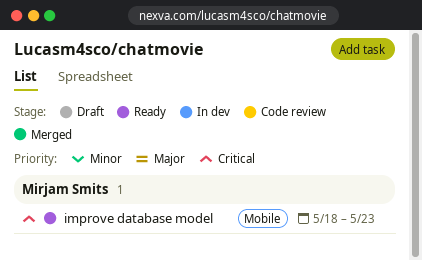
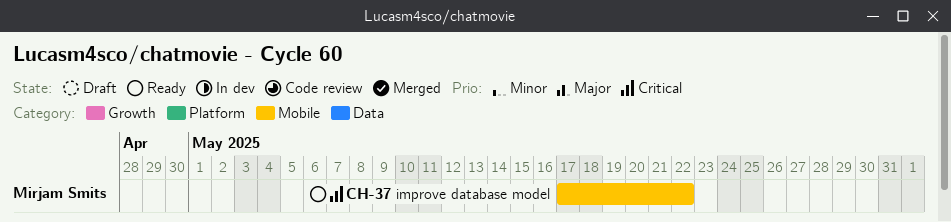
improve database model, start: May 18 -> May 17
improve database model, due: May 23 -> May 22

